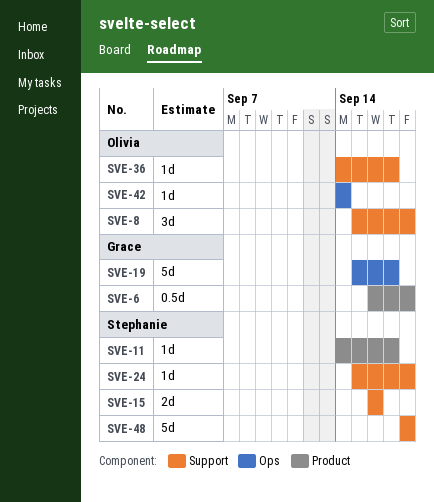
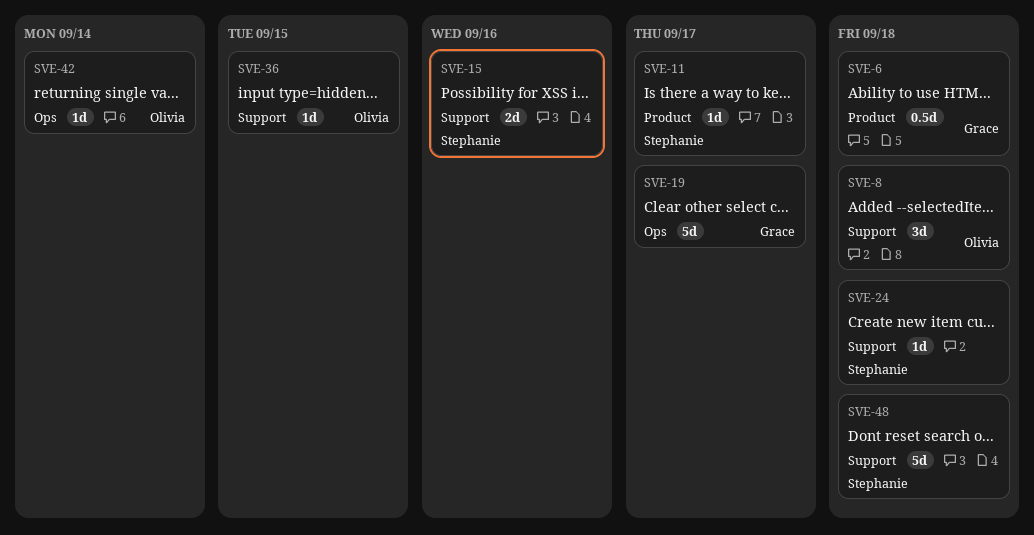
SVE-36, due: Sep 17 -> Sep 15

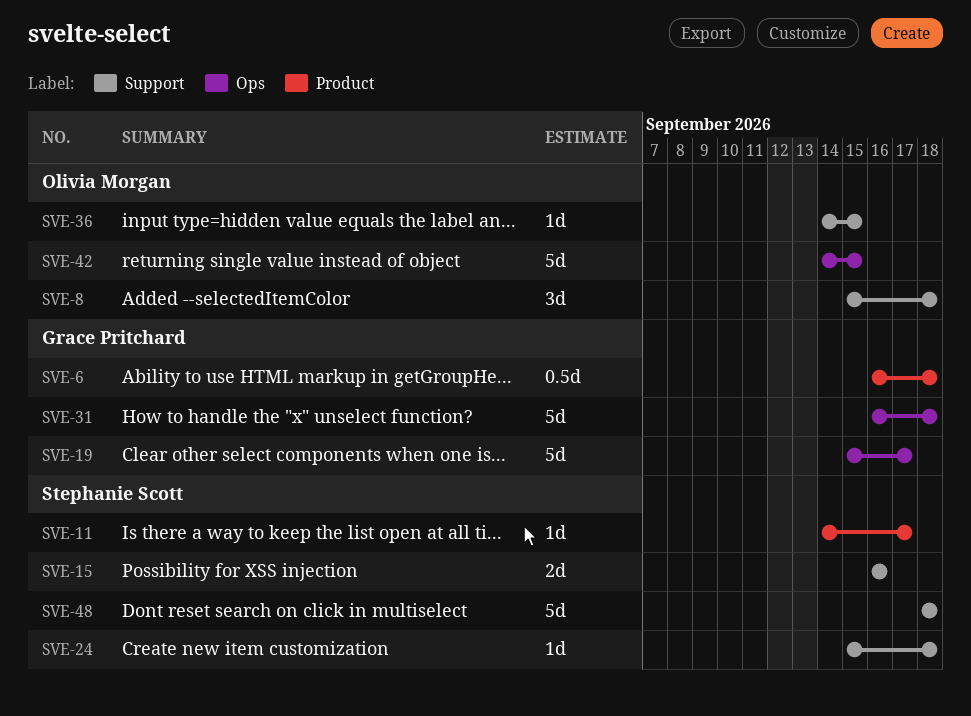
SVE-31: none -> present
SVE-42, estimate: 1d -> 5d
SVE-42, due: Sep 14 -> Sep 15

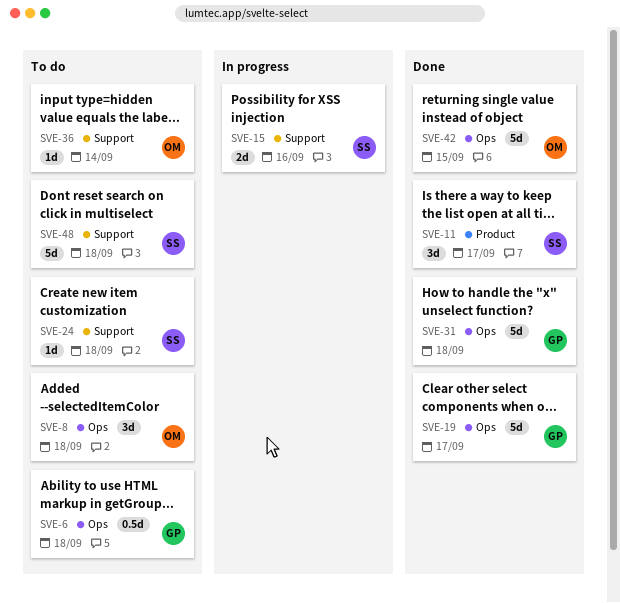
SVE-6, label: Product -> Ops
SVE-8, label: Support -> Ops
SVE-11, estimate: 1d -> 3d
SVE-36, due: Sep 15 -> Sep 14

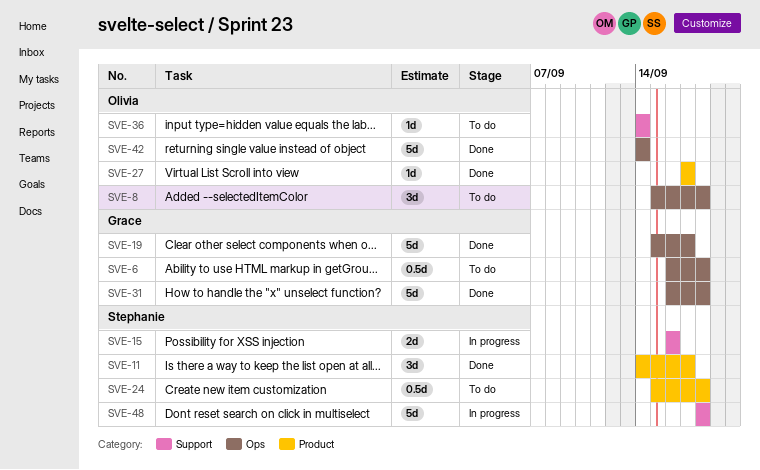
SVE-24, label: Support -> Product
SVE-24, estimate: 1d -> 0.5d
SVE-27: none -> present
SVE-42, due: Sep 15 -> Sep 14
SVE-48, status: To do -> In progress

